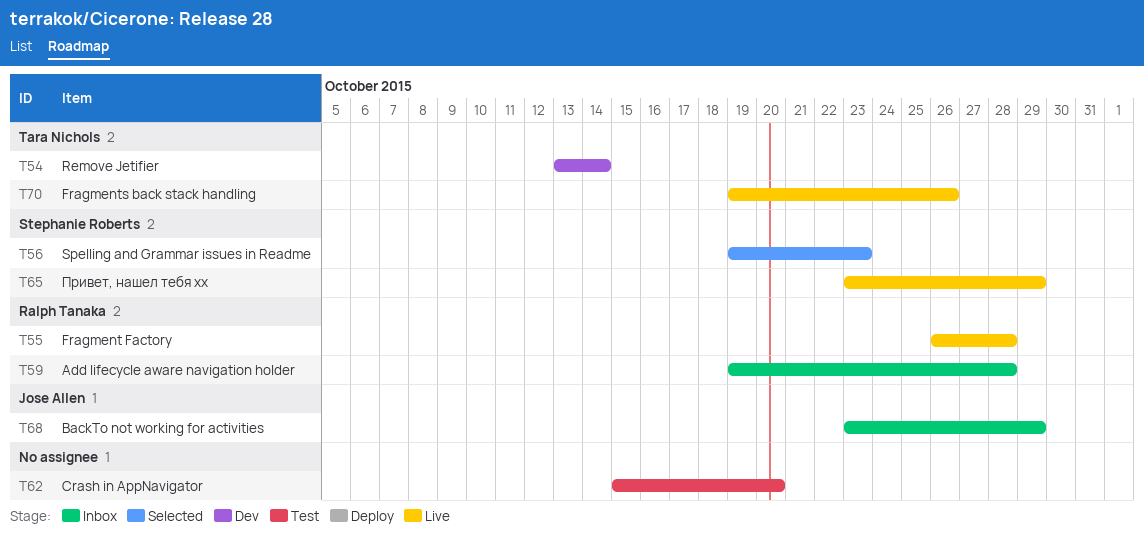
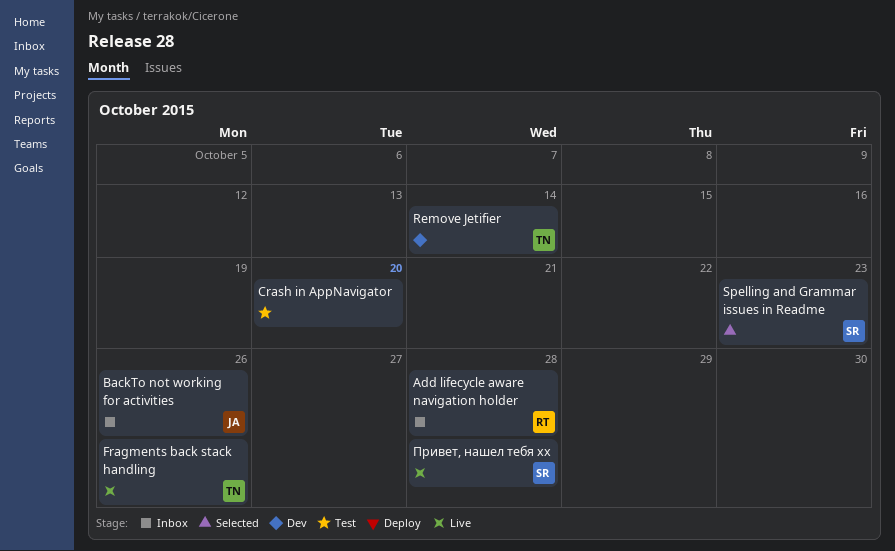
BackTo not working for activities, due: Oct 29 -> Oct 26
Fragment Factory: present -> none
Привет, нашел тебя хх, due: Oct 29 -> Oct 28

